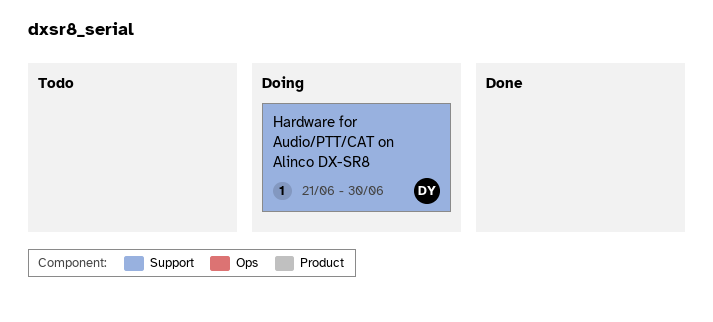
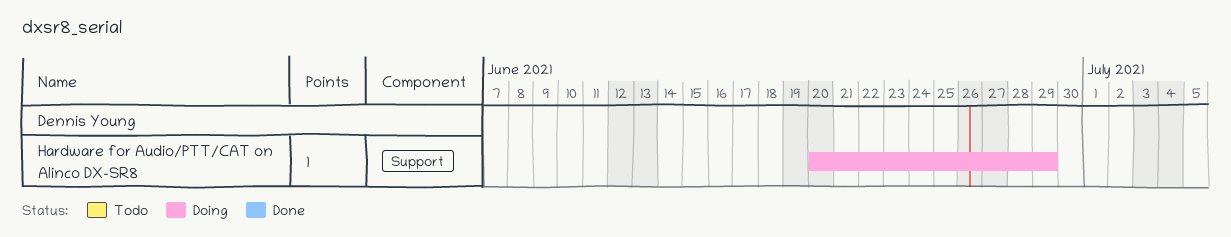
Hardware for Audio/PTT/CAT on Alinco DX-SR8, start: Jun 21 -> Jun 20
Hardware for Audio/PTT/CAT on Alinco DX-SR8, due: Jun 30 -> Jun 29

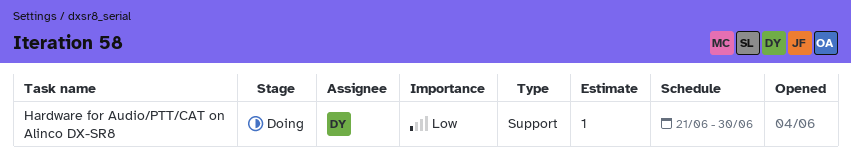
Hardware for Audio/PTT/CAT on Alinco DX-SR8, start: Jun 20 -> Jun 21
Hardware for Audio/PTT/CAT on Alinco DX-SR8, due: Jun 29 -> Jun 30

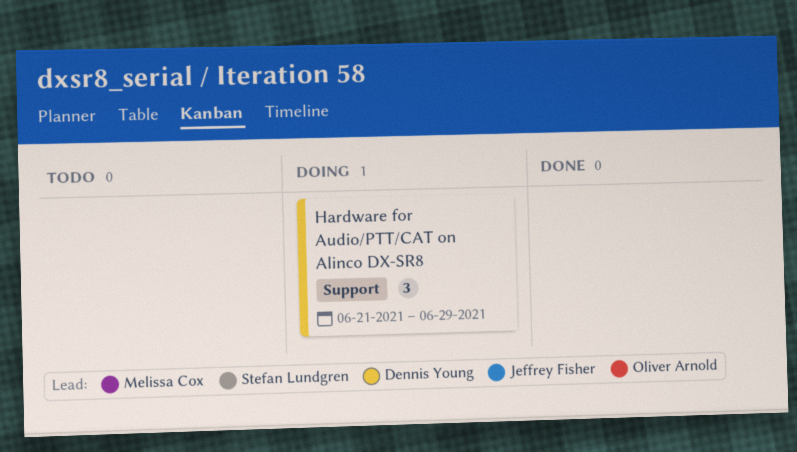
Hardware for Audio/PTT/CAT on Alinco DX-SR8, estimate: 1 -> 3
Hardware for Audio/PTT/CAT on Alinco DX-SR8, due: Jun 30 -> Jun 29

